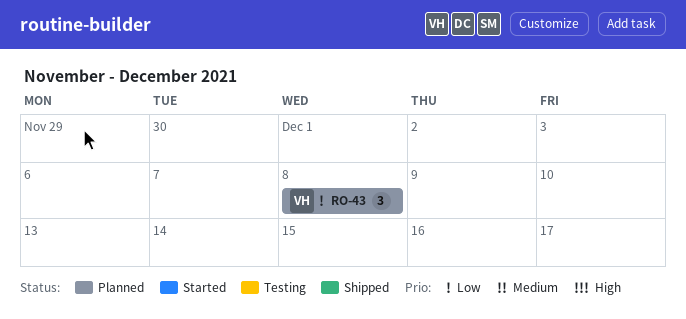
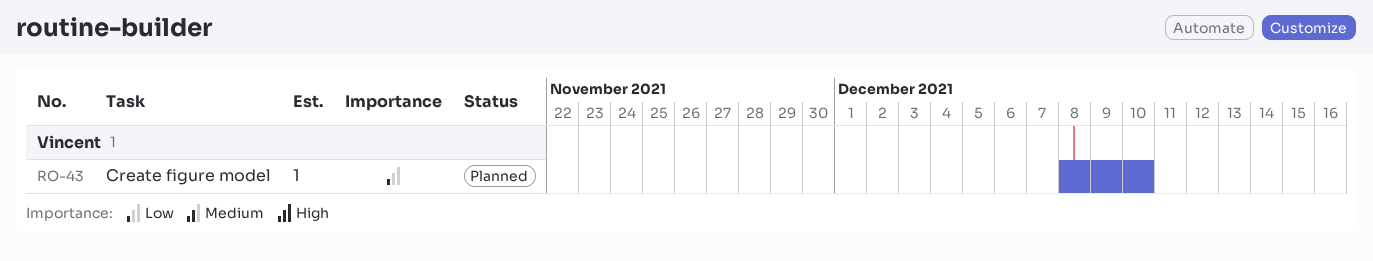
RO-43, estimate: 3 -> 1
RO-43, due: Dec 8 -> Dec 10

